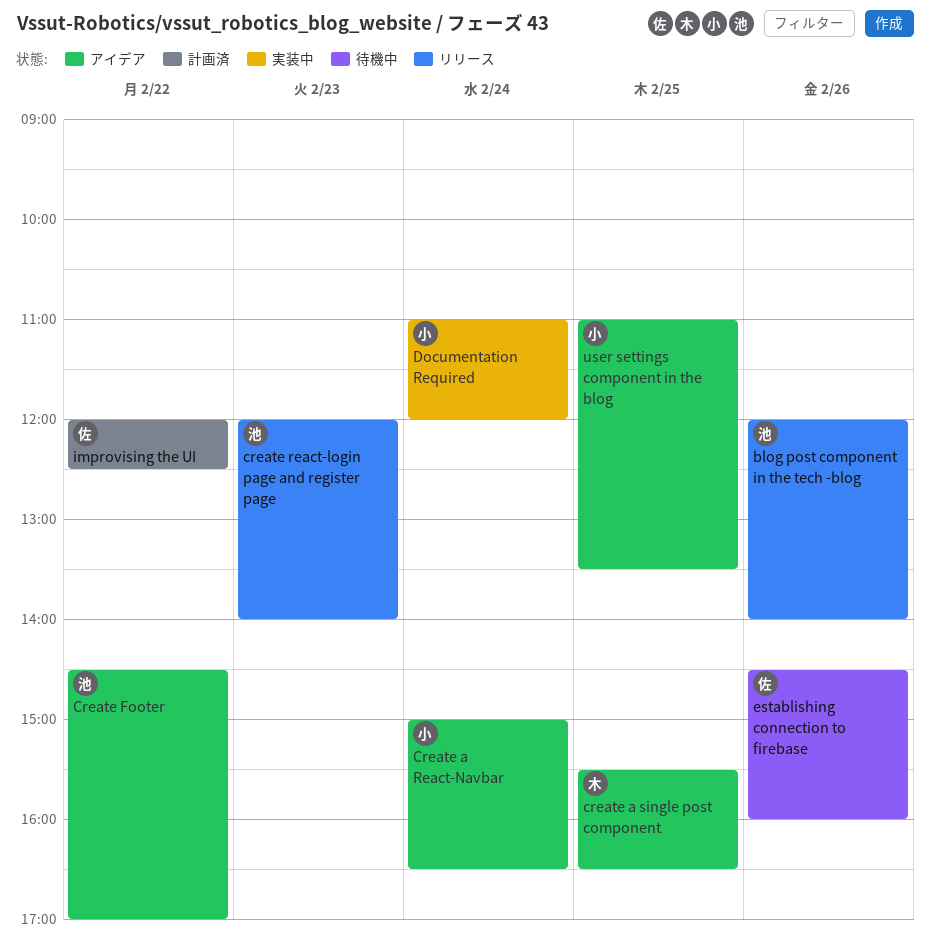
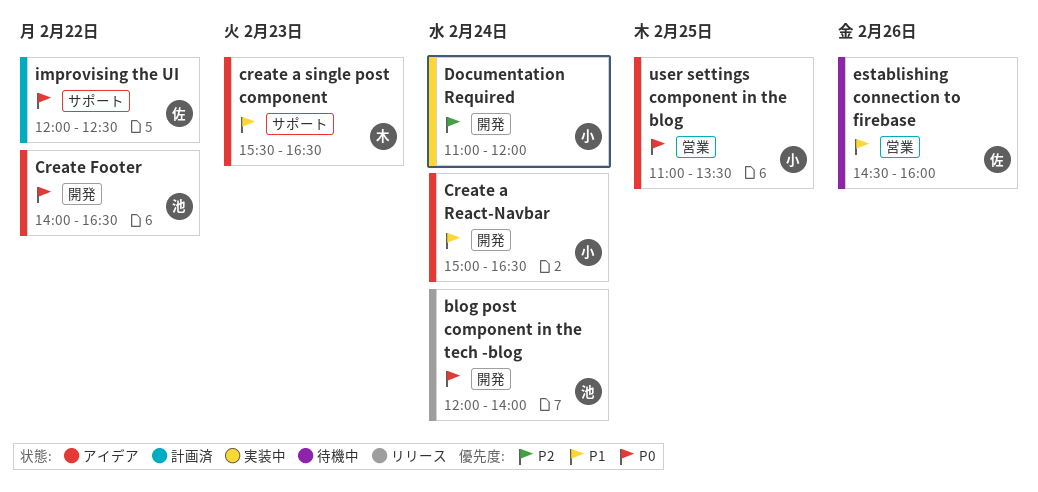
blog post component in the tech -blog, day: Feb 26 -> Feb 24
create a single post component, day: Feb 25 -> Feb 23
Create Footer, begins: 14:30 -> 14:00
Create Footer, ends: 17:00 -> 16:30
create react-login page and register page: present -> none

